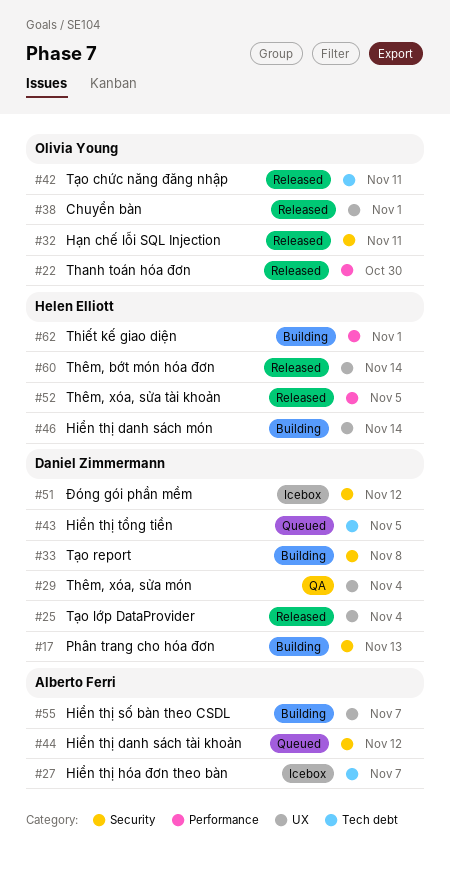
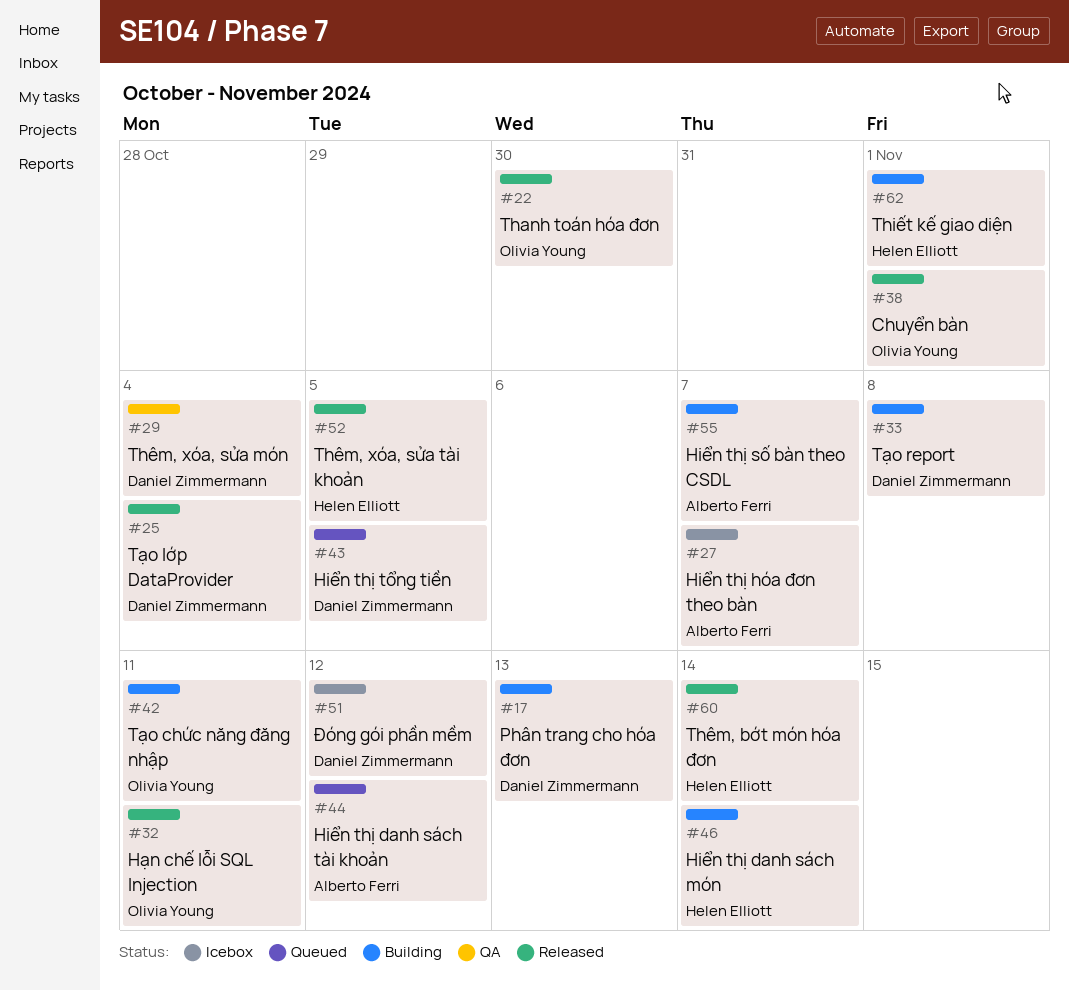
#42, status: Released -> Building

